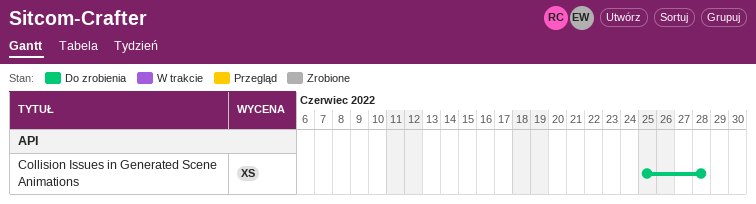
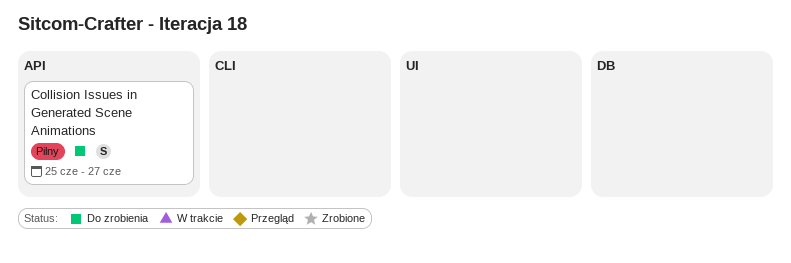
Collision Issues in Generated Scene Animations, estimate: XS -> S
Collision Issues in Generated Scene Animations, due: Jun 28 -> Jun 27

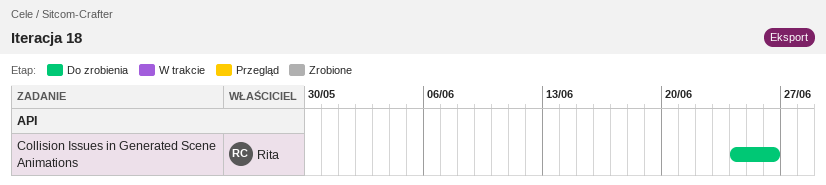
Collision Issues in Generated Scene Animations, start: Jun 25 -> Jun 24
Collision Issues in Generated Scene Animations, due: Jun 27 -> Jun 26

